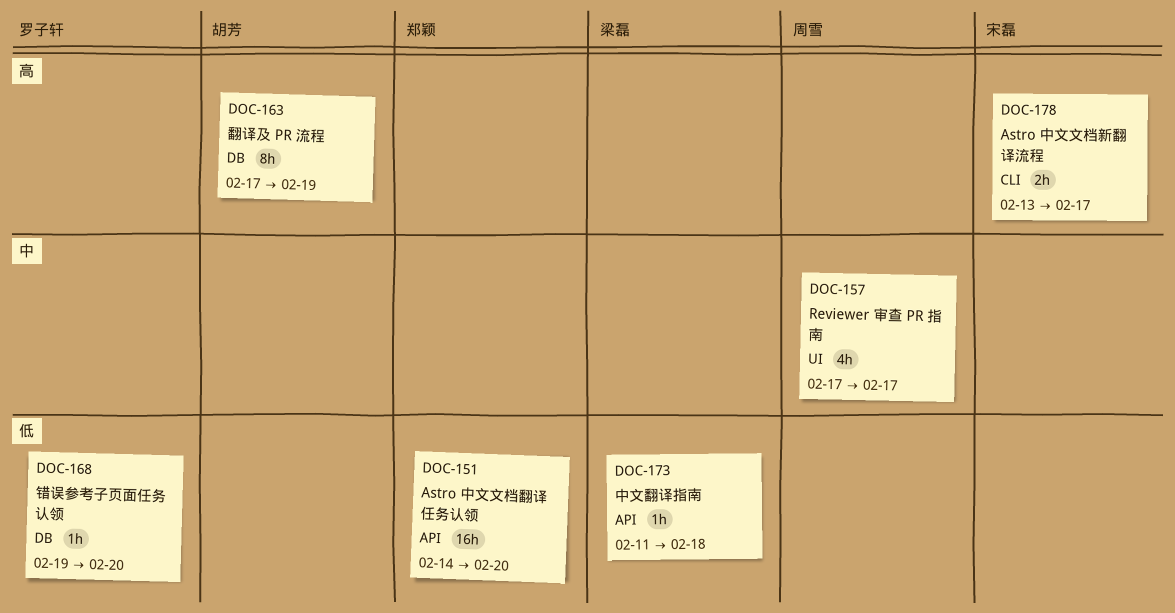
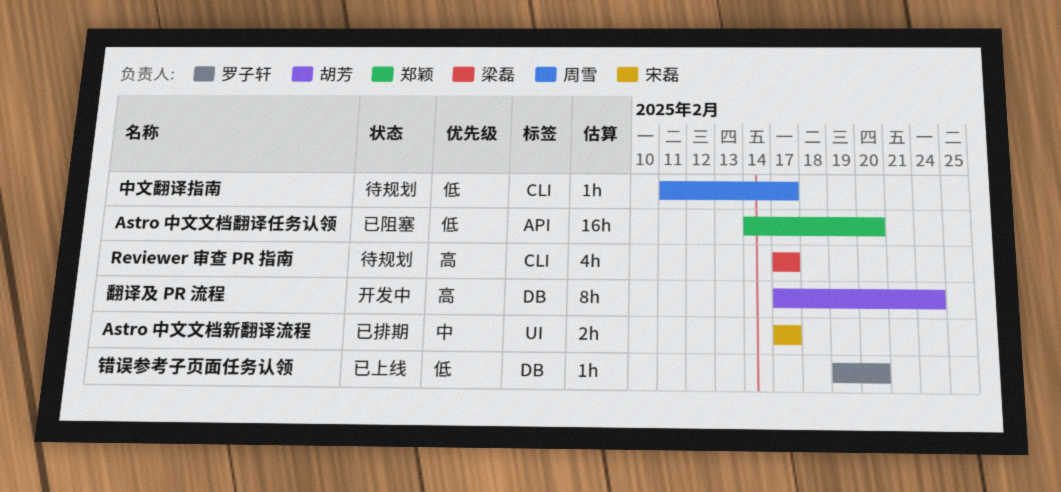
Astro 中文文档新翻译流程, priority: 高 -> 中
Astro 中文文档新翻译流程, label: CLI -> UI
Astro 中文文档新翻译流程, start: Feb 13 -> Feb 17
Reviewer 审查 PR 指南, owner: 周雪 -> 梁磊
Reviewer 审查 PR 指南, priority: 中 -> 高
Reviewer 审查 PR 指南, label: UI -> CLI
中文翻译指南, owner: 梁磊 -> 周雪
中文翻译指南, label: API -> CLI
中文翻译指南, due: Feb 18 -> Feb 17
翻译及 PR 流程, due: Feb 19 -> Feb 24

